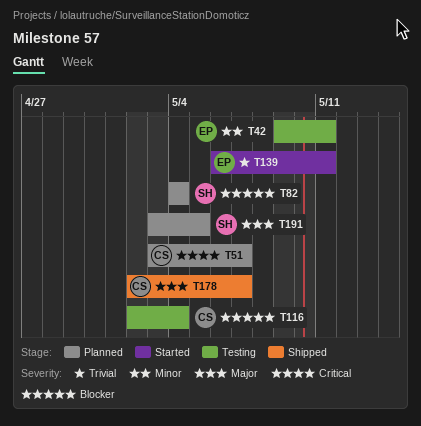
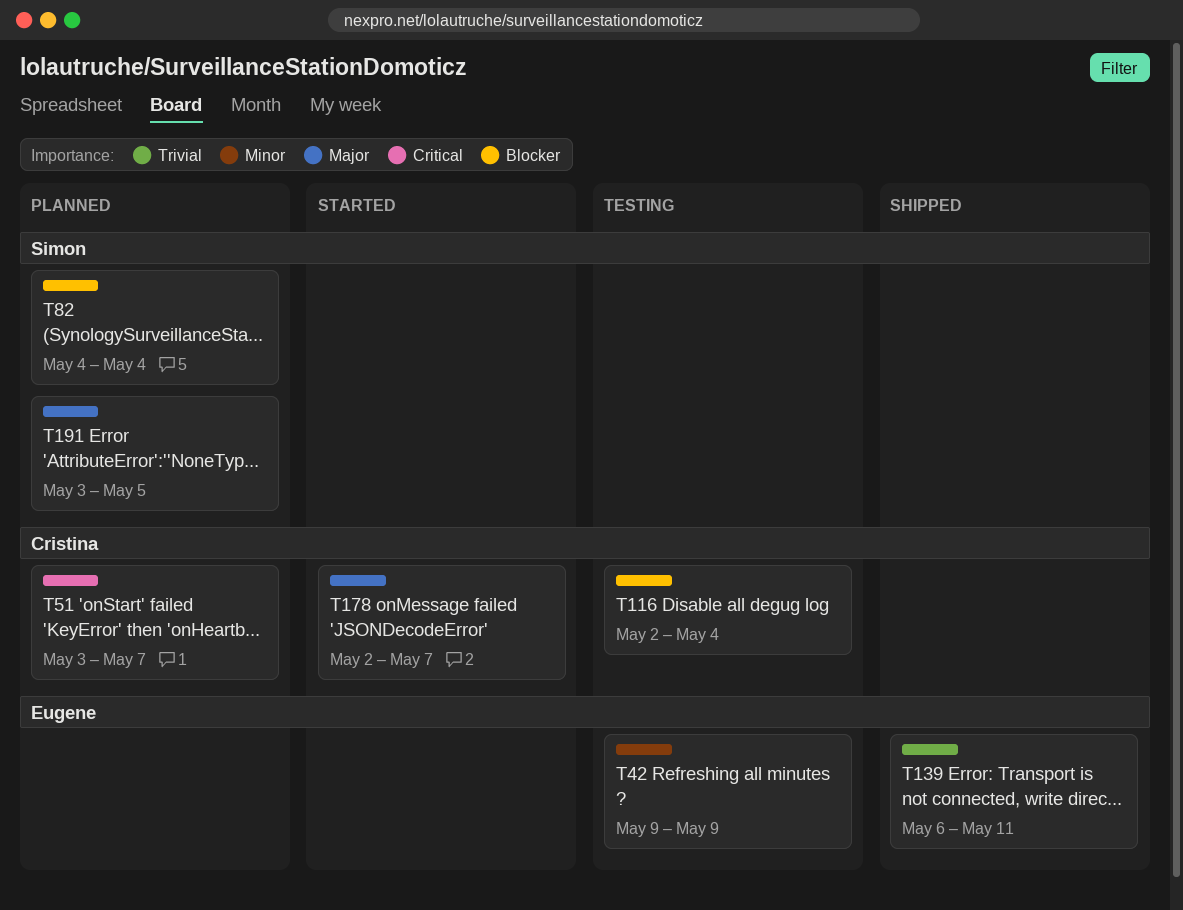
T42, due: May 11 -> May 9
T139, status: Started -> Shipped
T178, status: Shipped -> Started

